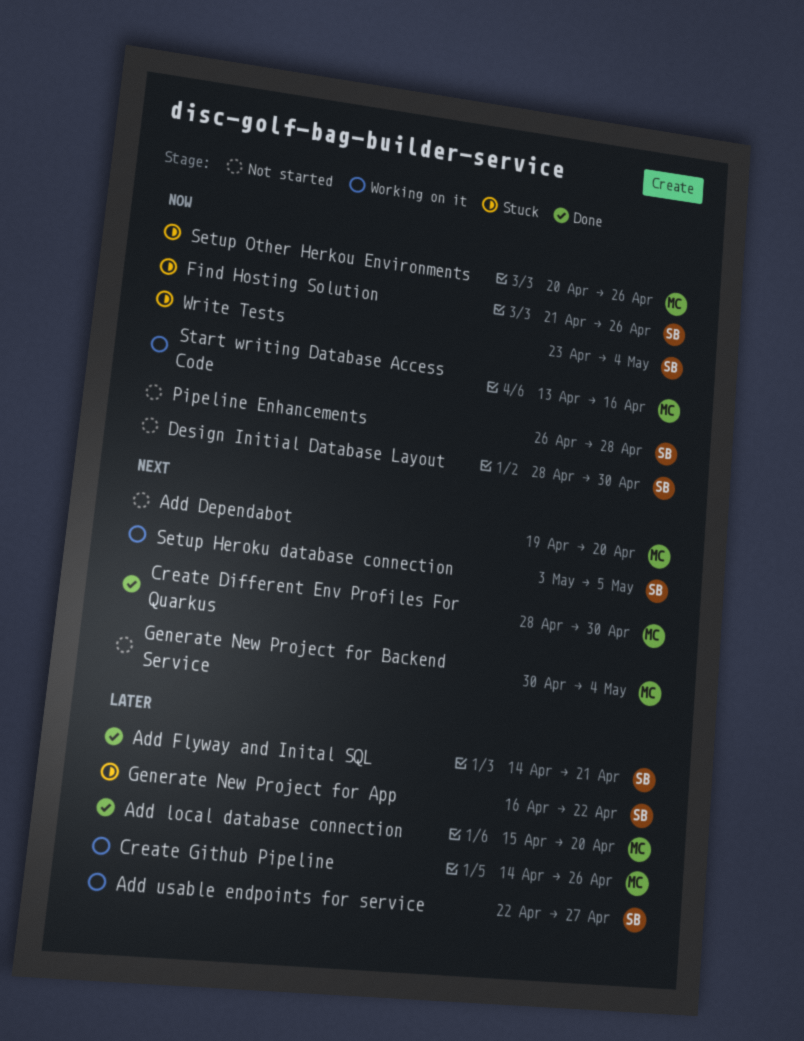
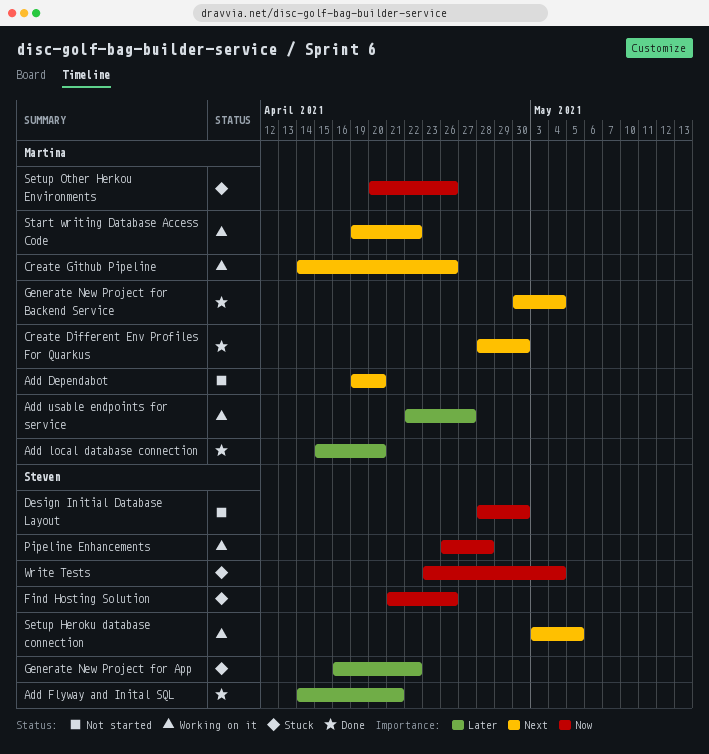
Add usable endpoints for service, owner: Steven -> Martina
Create Github Pipeline, priority: Later -> Next
Generate New Project for Backend Service, status: Not started -> Done
Pipeline Enhancements, status: Not started -> Working on it
Start writing Database Access Code, priority: Now -> Next
Start writing Database Access Code, start: Apr 13 -> Apr 19
Start writing Database Access Code, due: Apr 16 -> Apr 22

